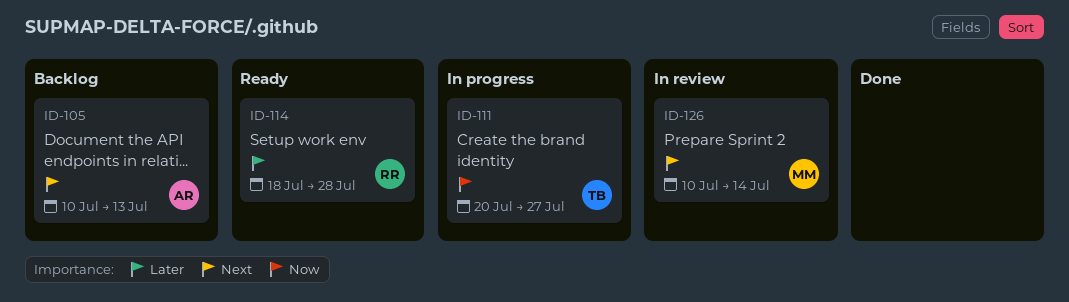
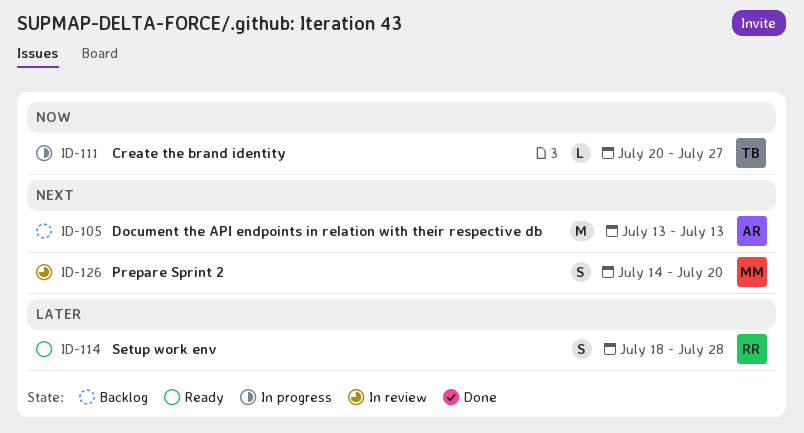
ID-105, start: Jul 10 -> Jul 13
ID-126, start: Jul 10 -> Jul 14
ID-126, due: Jul 14 -> Jul 20

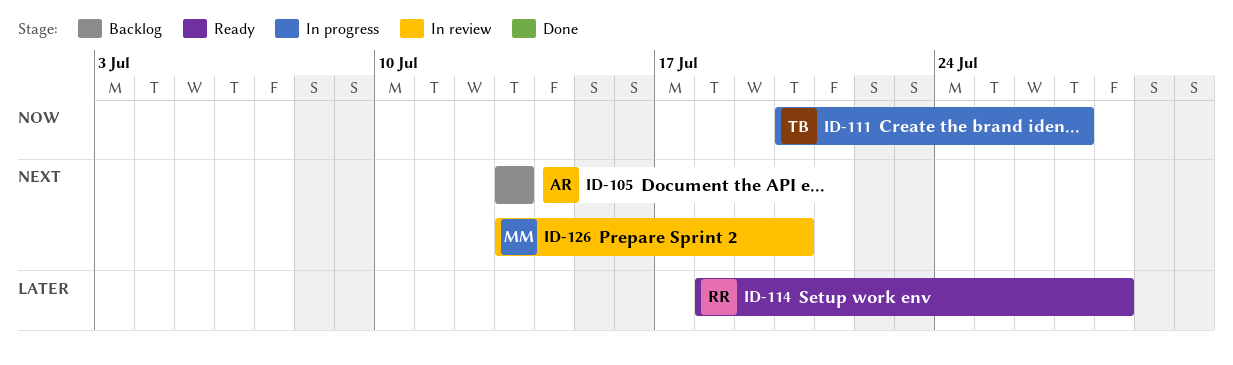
ID-126, start: Jul 14 -> Jul 13

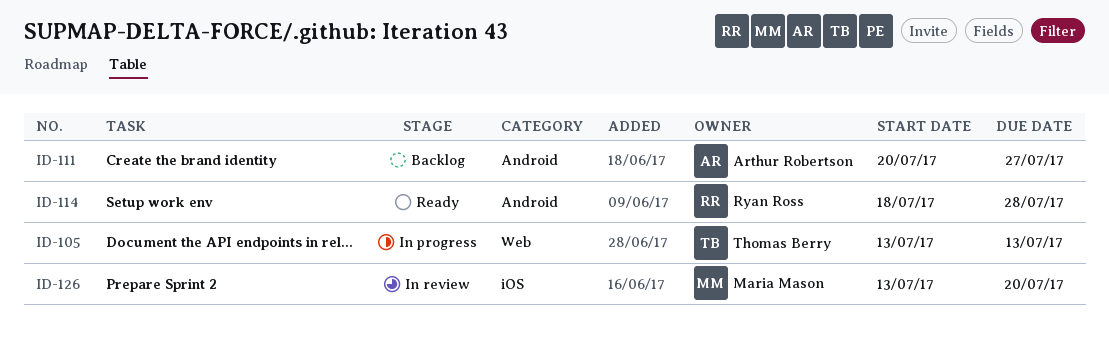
ID-105, status: Backlog -> In progress
ID-105, owner: Arthur Robertson -> Thomas Berry
ID-111, status: In progress -> Backlog
ID-111, owner: Thomas Berry -> Arthur Robertson

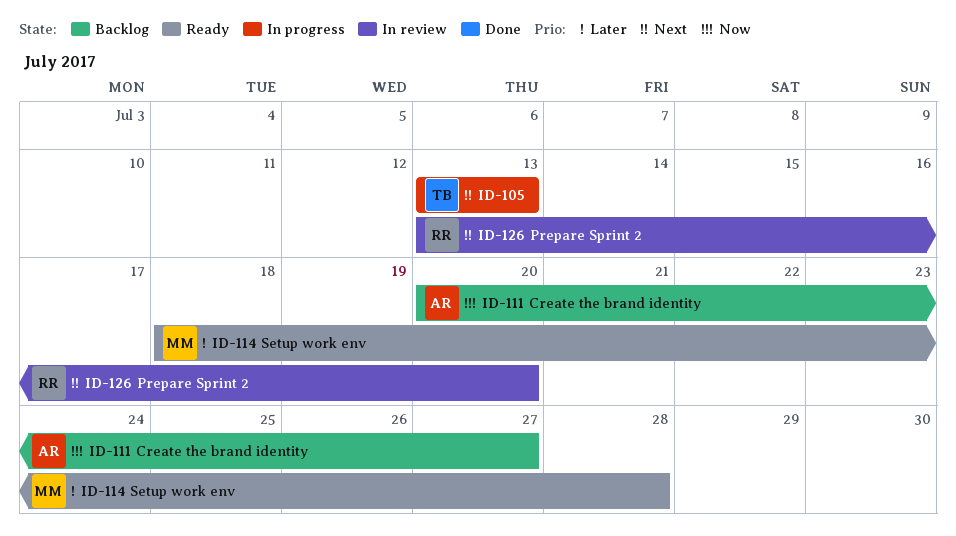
ID-114, owner: Ryan Ross -> Maria Mason
ID-126, owner: Maria Mason -> Ryan Ross

